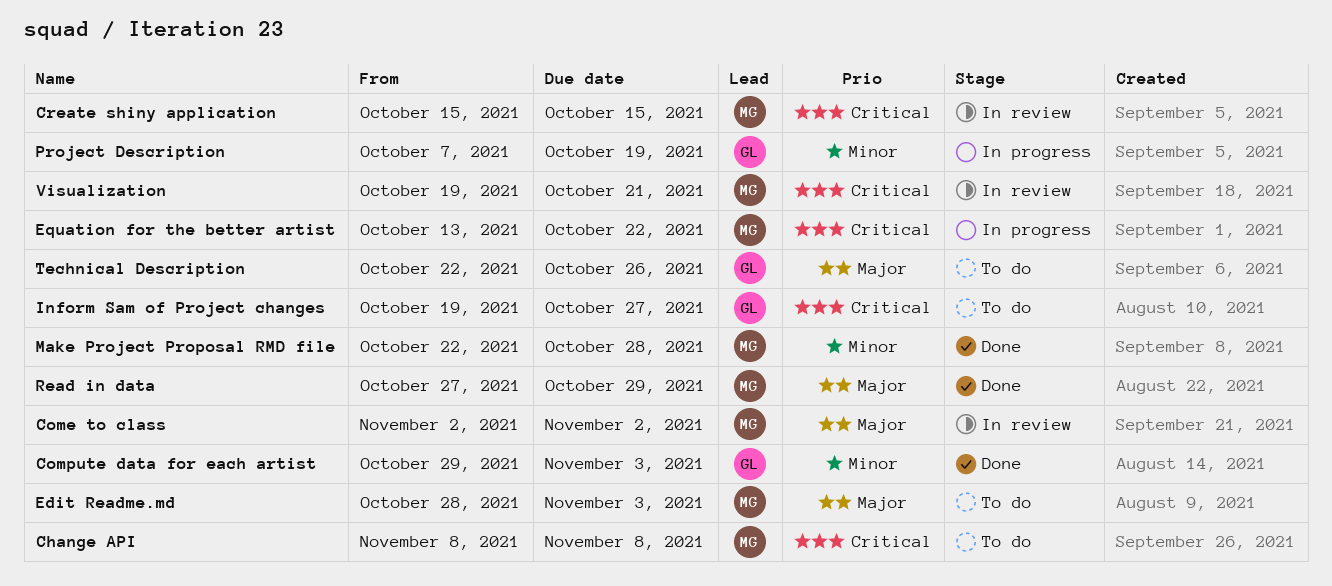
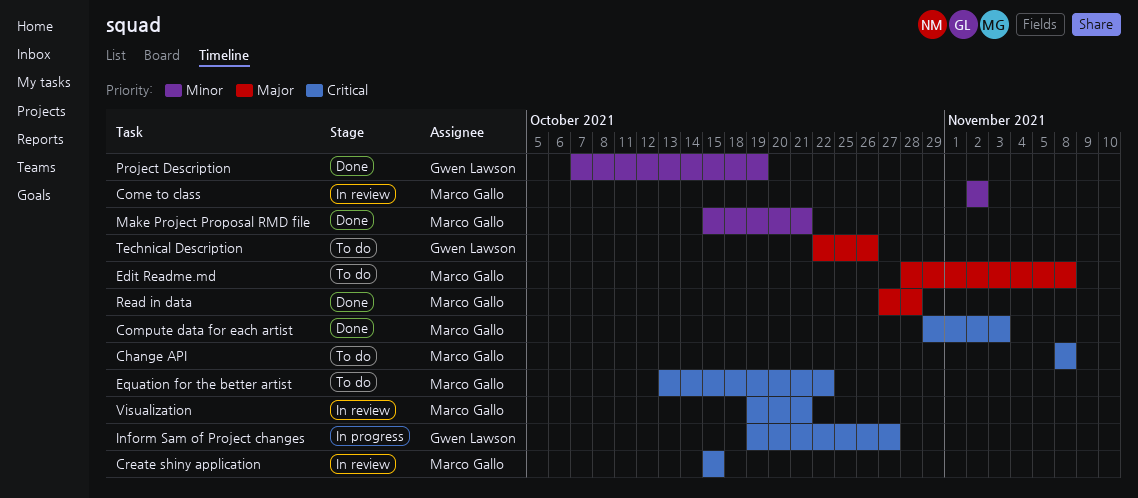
Come to class, priority: Major -> Minor
Compute data for each artist, owner: Gwen Lawson -> Marco Gallo
Compute data for each artist, priority: Minor -> Critical
Edit Readme.md, due: Nov 3 -> Nov 8
Equation for the better artist, status: In progress -> To do
Inform Sam of Project changes, status: To do -> In progress
Make Project Proposal RMD file, start: Oct 22 -> Oct 15
Make Project Proposal RMD file, due: Oct 28 -> Oct 21
Project Description, status: In progress -> Done
Read in data, due: Oct 29 -> Oct 28

